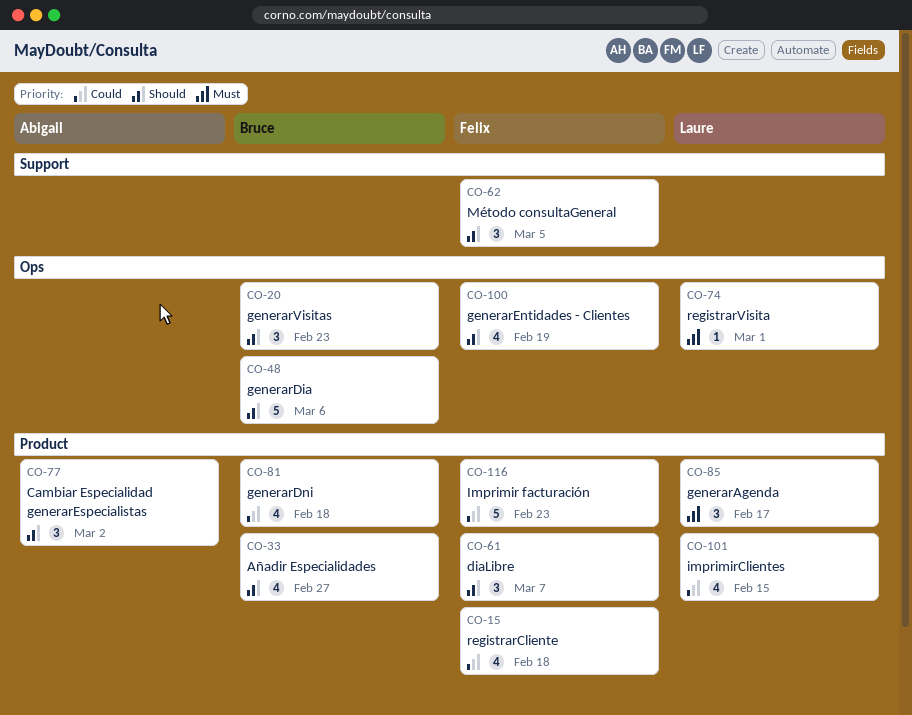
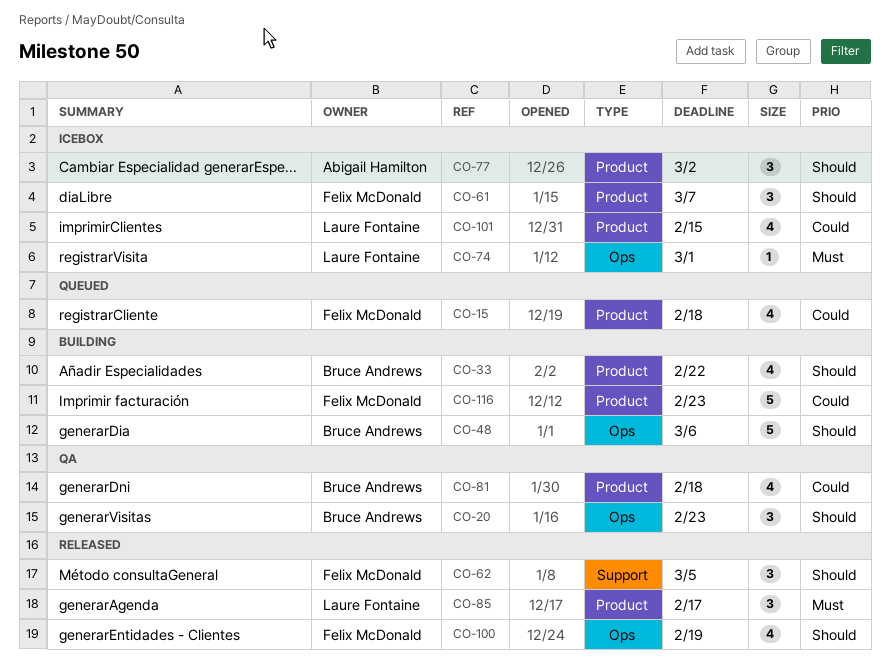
CO-33, due: Feb 27 -> Feb 22

